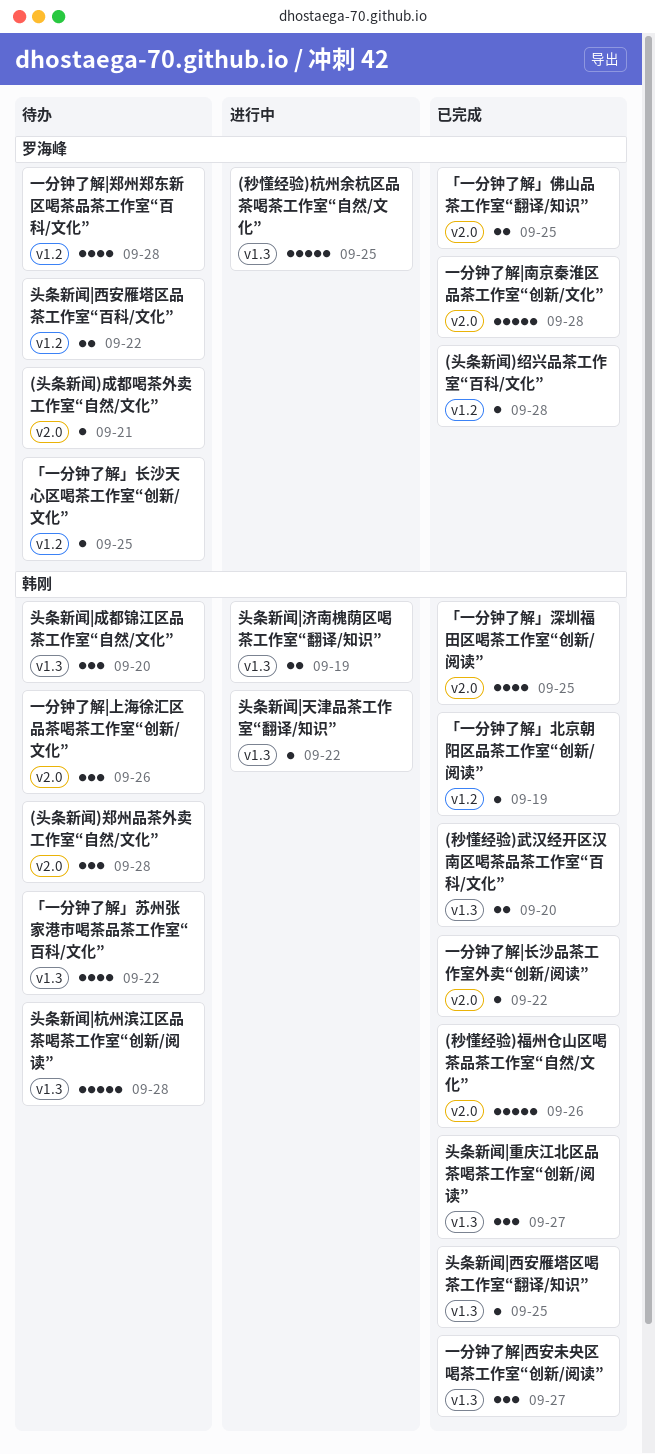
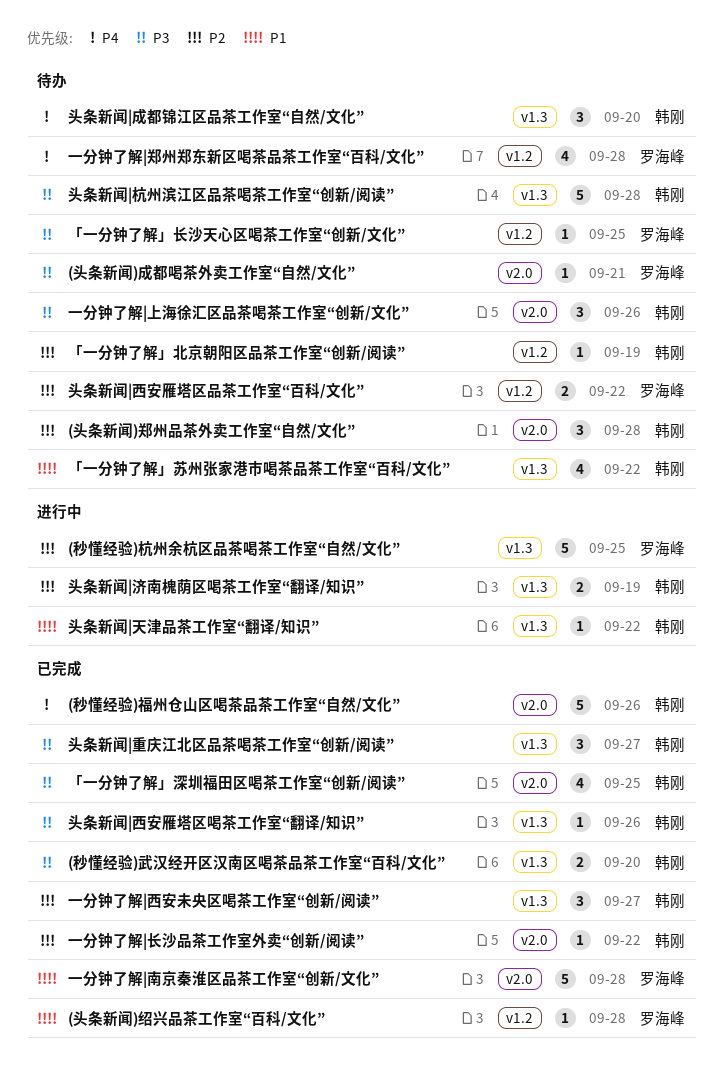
「一分钟了解」佛山品茶工作室“翻译/知识”: present -> none
「一分钟了解」北京朝阳区品茶工作室“创新/阅读”, status: 已完成 -> 待办
头条新闻|西安雁塔区喝茶工作室“翻译/知识”, due: Sep 25 -> Sep 26

